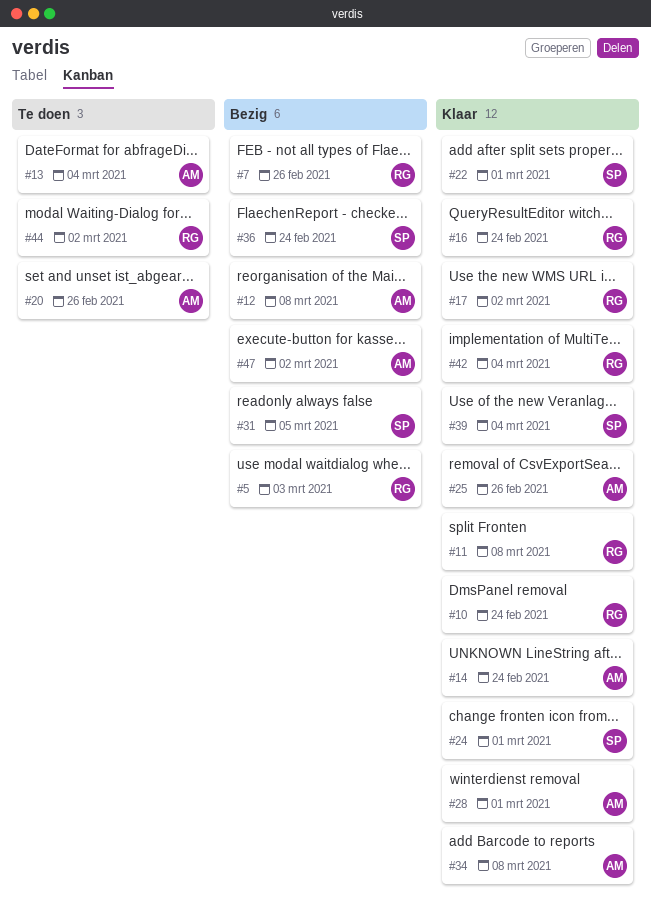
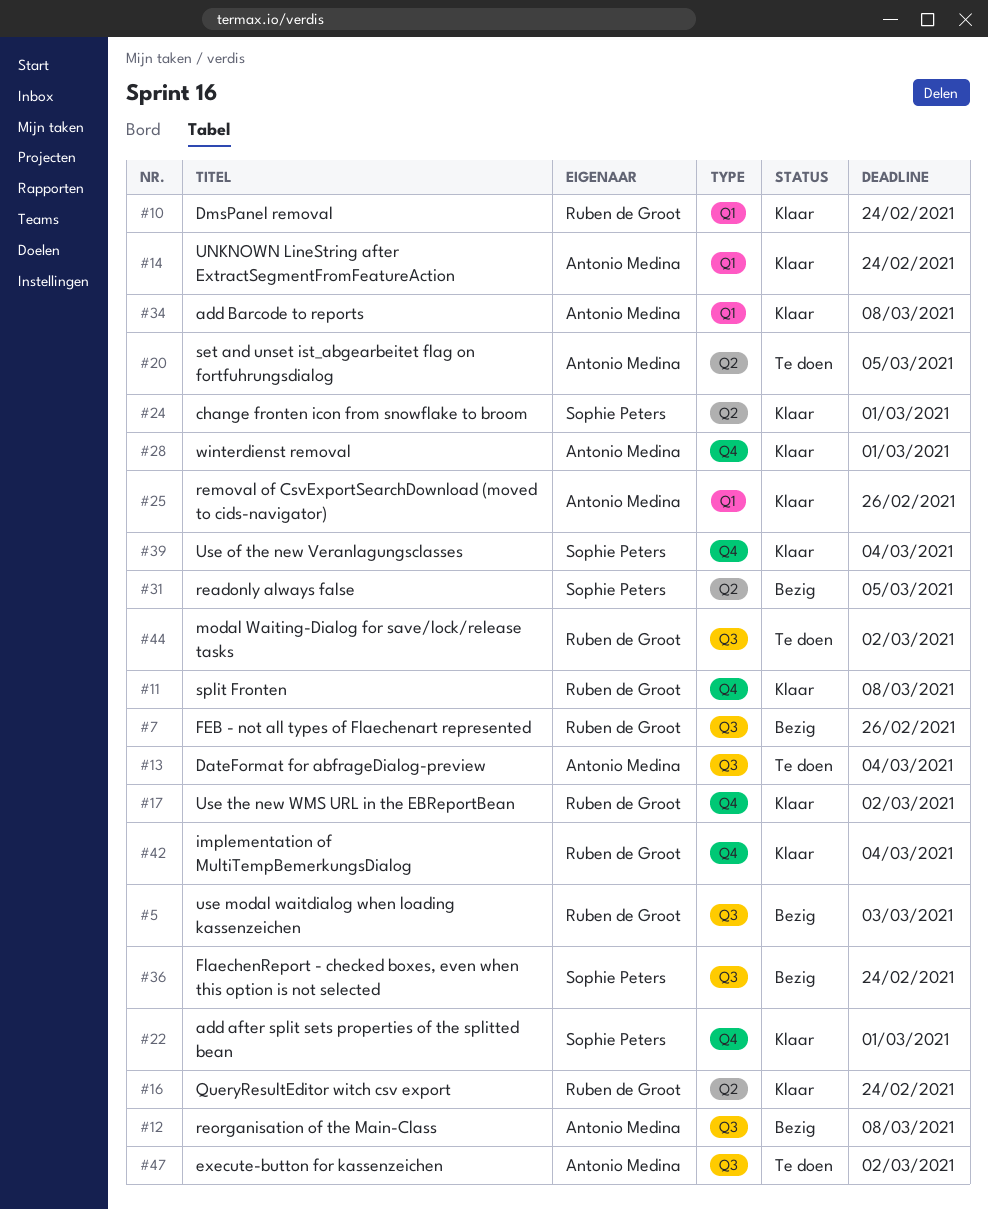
#20, due: Feb 26 -> Mar 5
#47, status: Bezig -> Te doen

